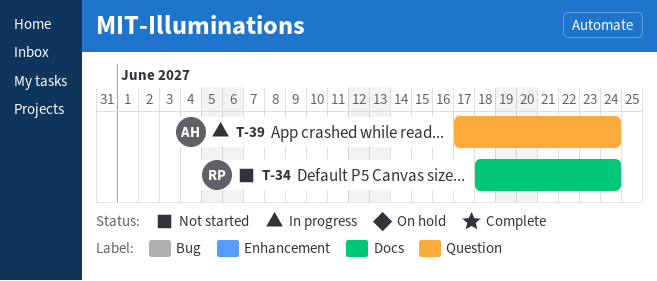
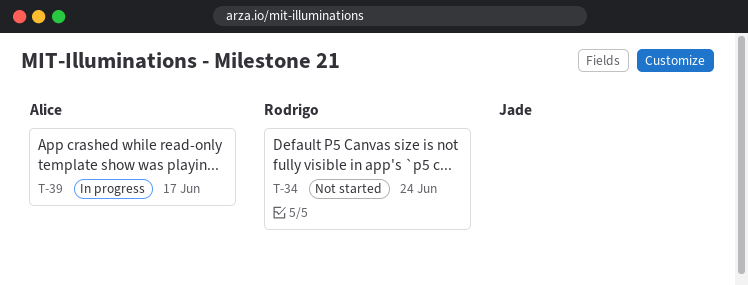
T-39, due: Jun 24 -> Jun 17

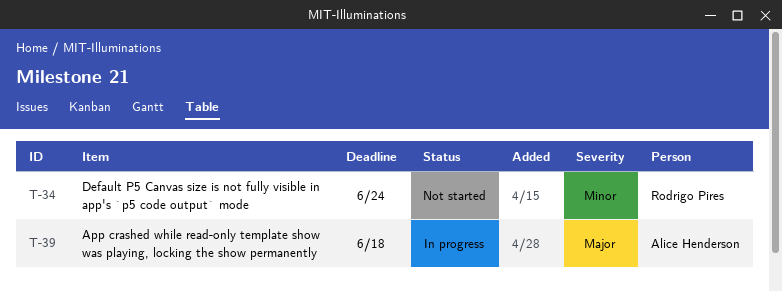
T-39, due: Jun 17 -> Jun 18

